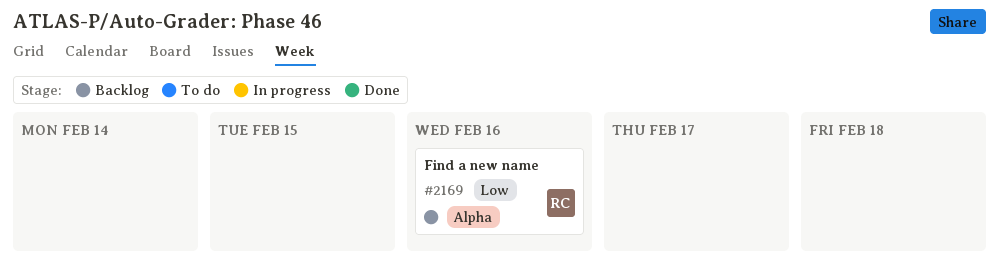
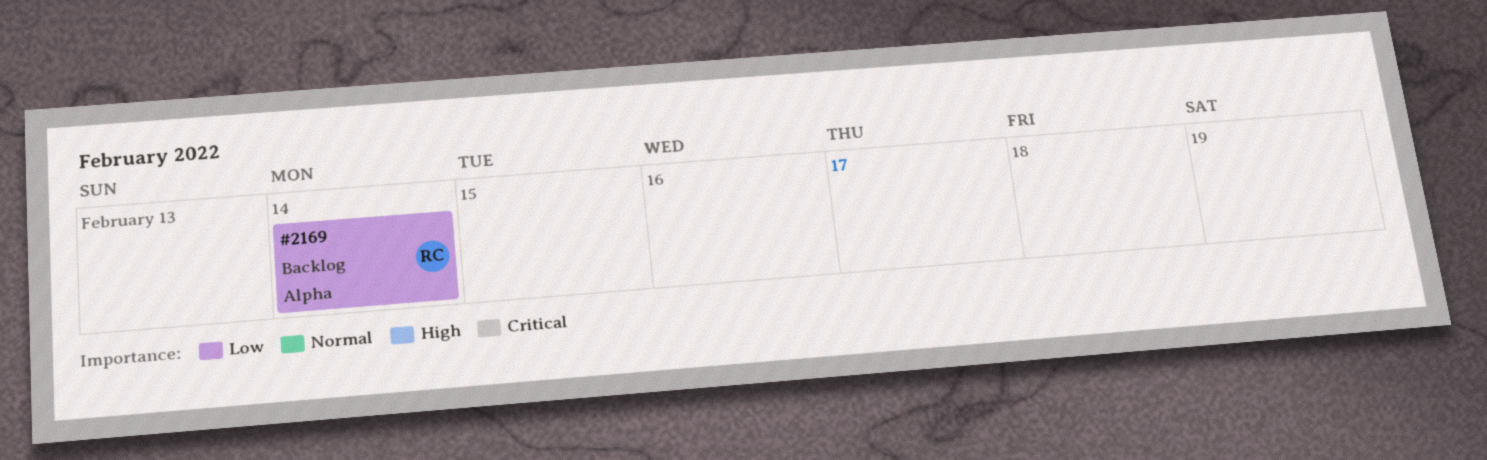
#2169, due: Feb 16 -> Feb 14

